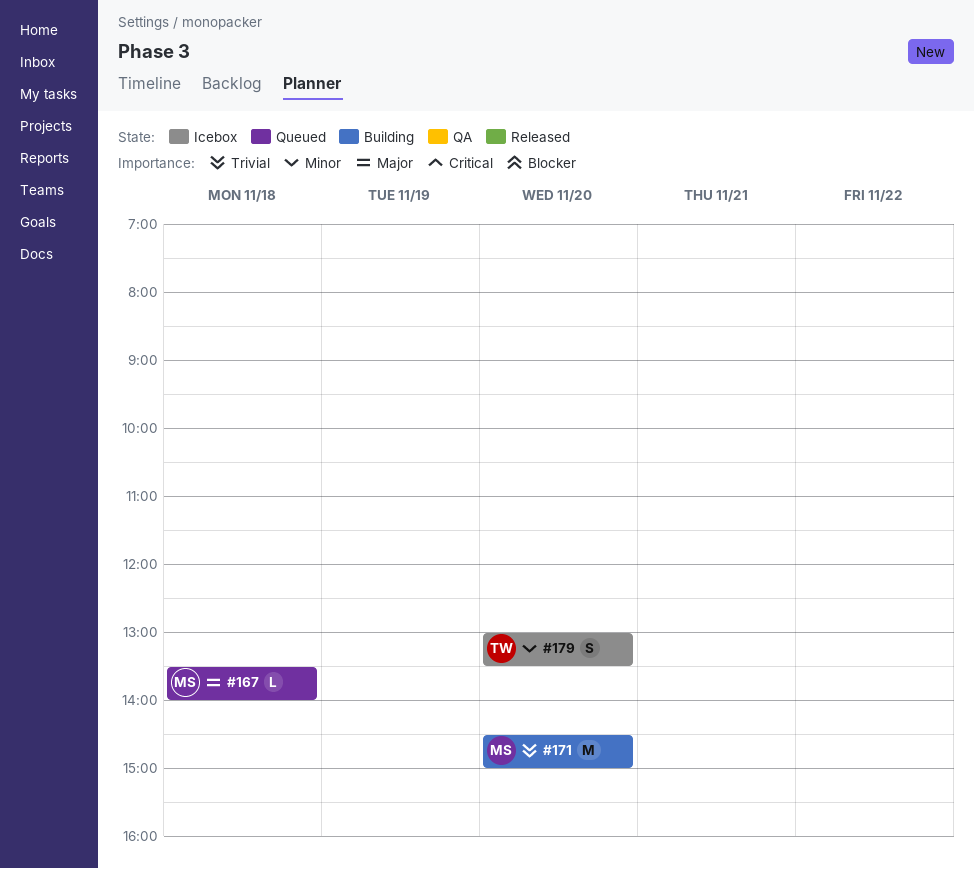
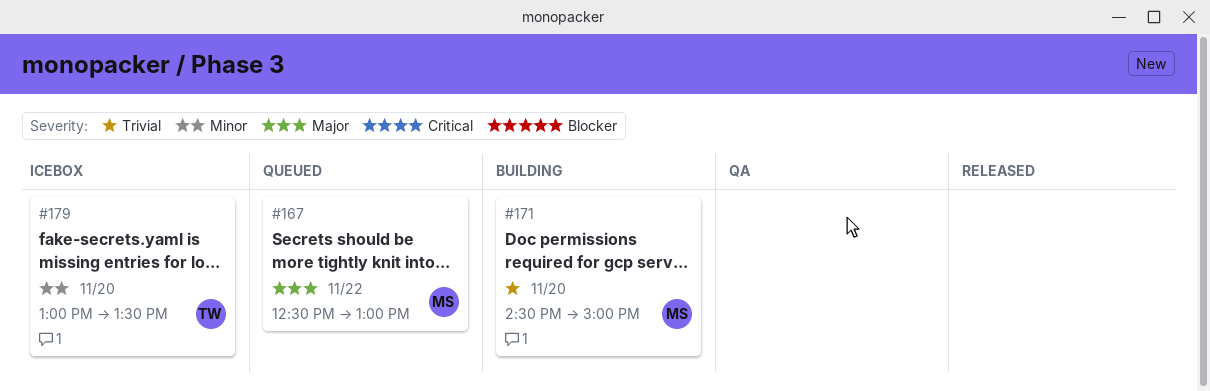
#167, day: Nov 18 -> Nov 22
#167, begins: 13:30 -> 12:30
#167, ends: 14:00 -> 13:00

